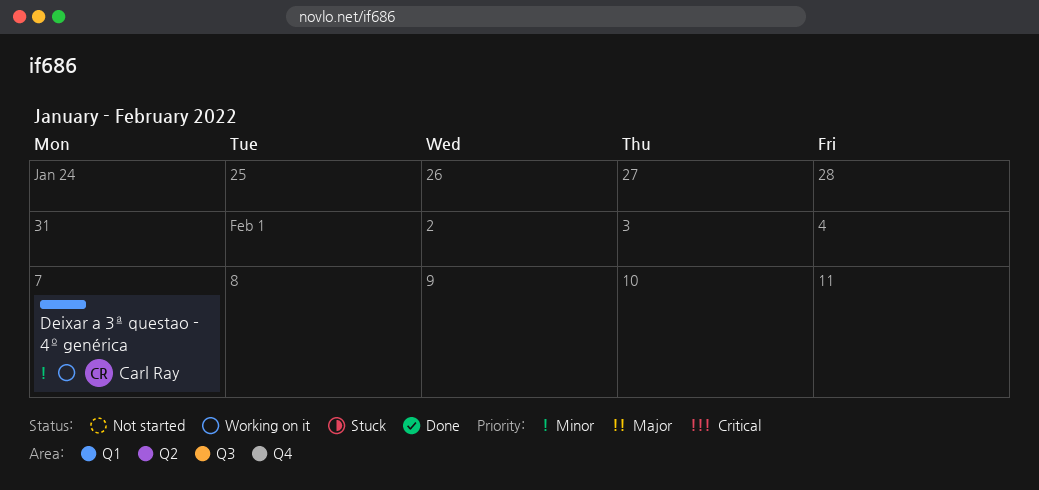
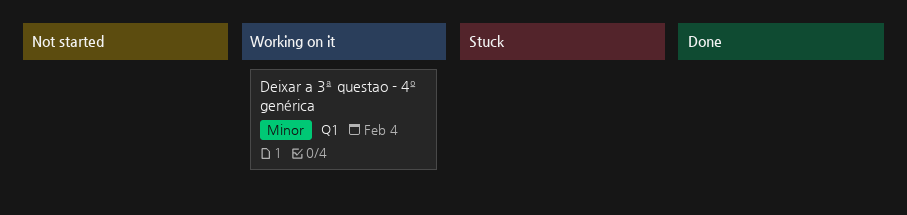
Deixar a 3ª questao - 4º genérica, due: Feb 7 -> Feb 4

